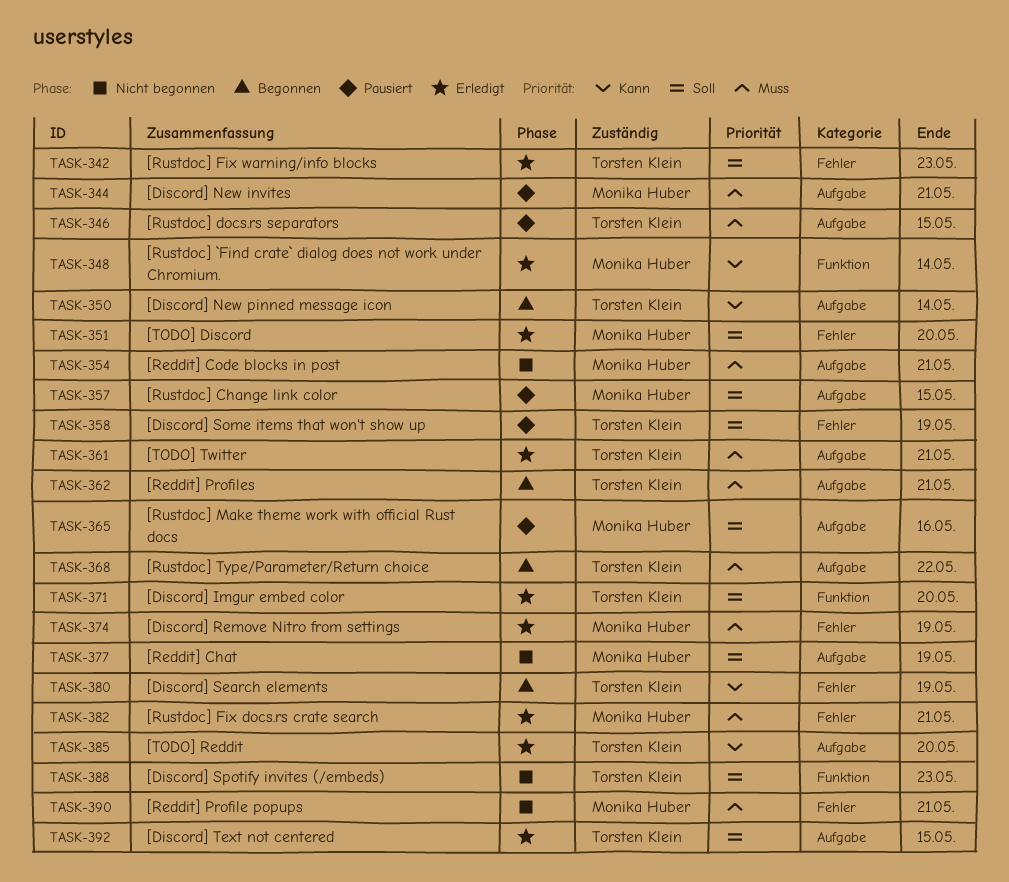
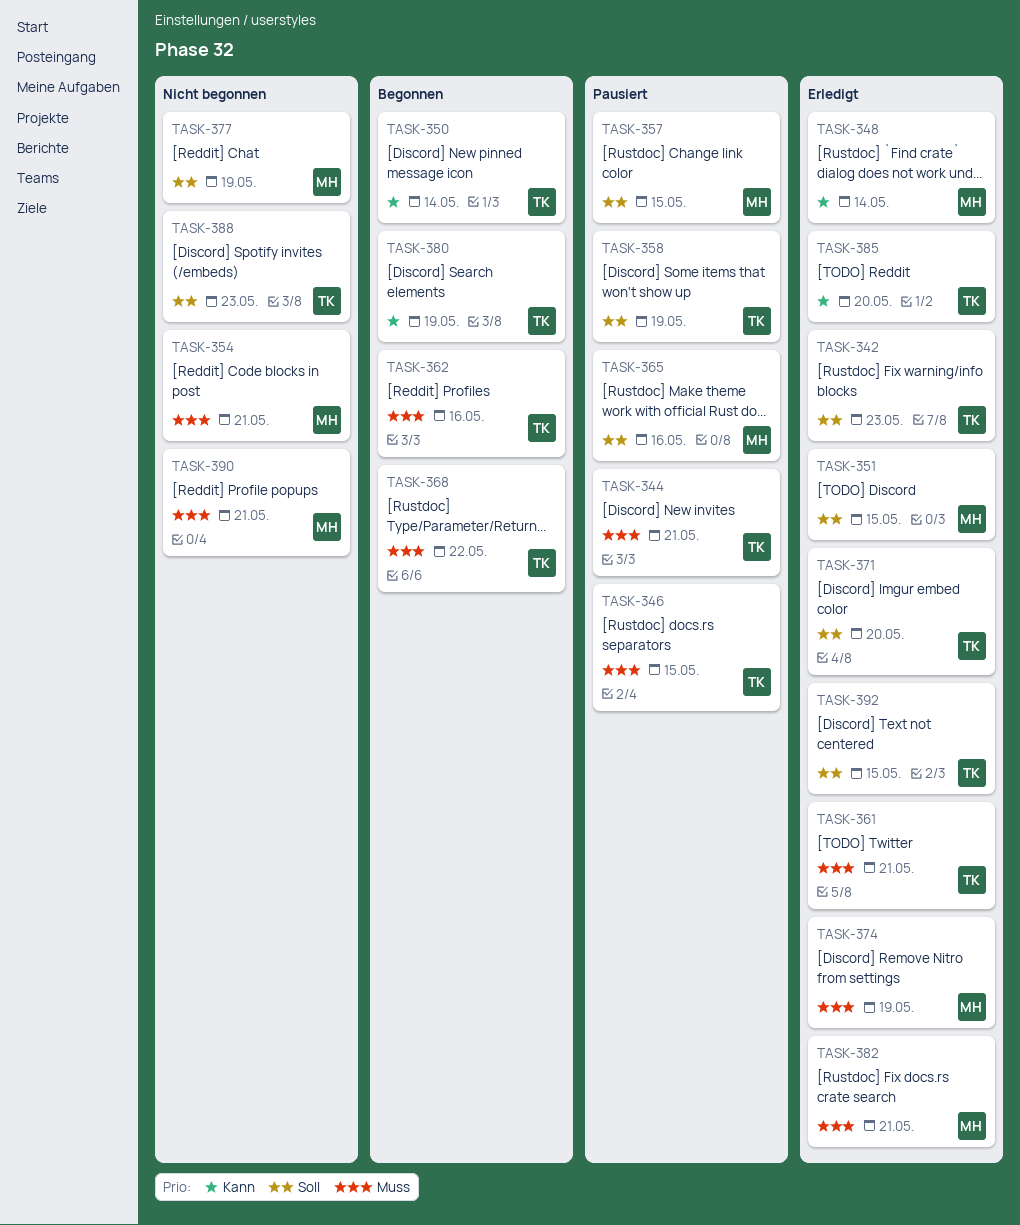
TASK-344, owner: Monika Huber -> Torsten Klein
TASK-351, due: May 20 -> May 15
TASK-362, due: May 21 -> May 16

